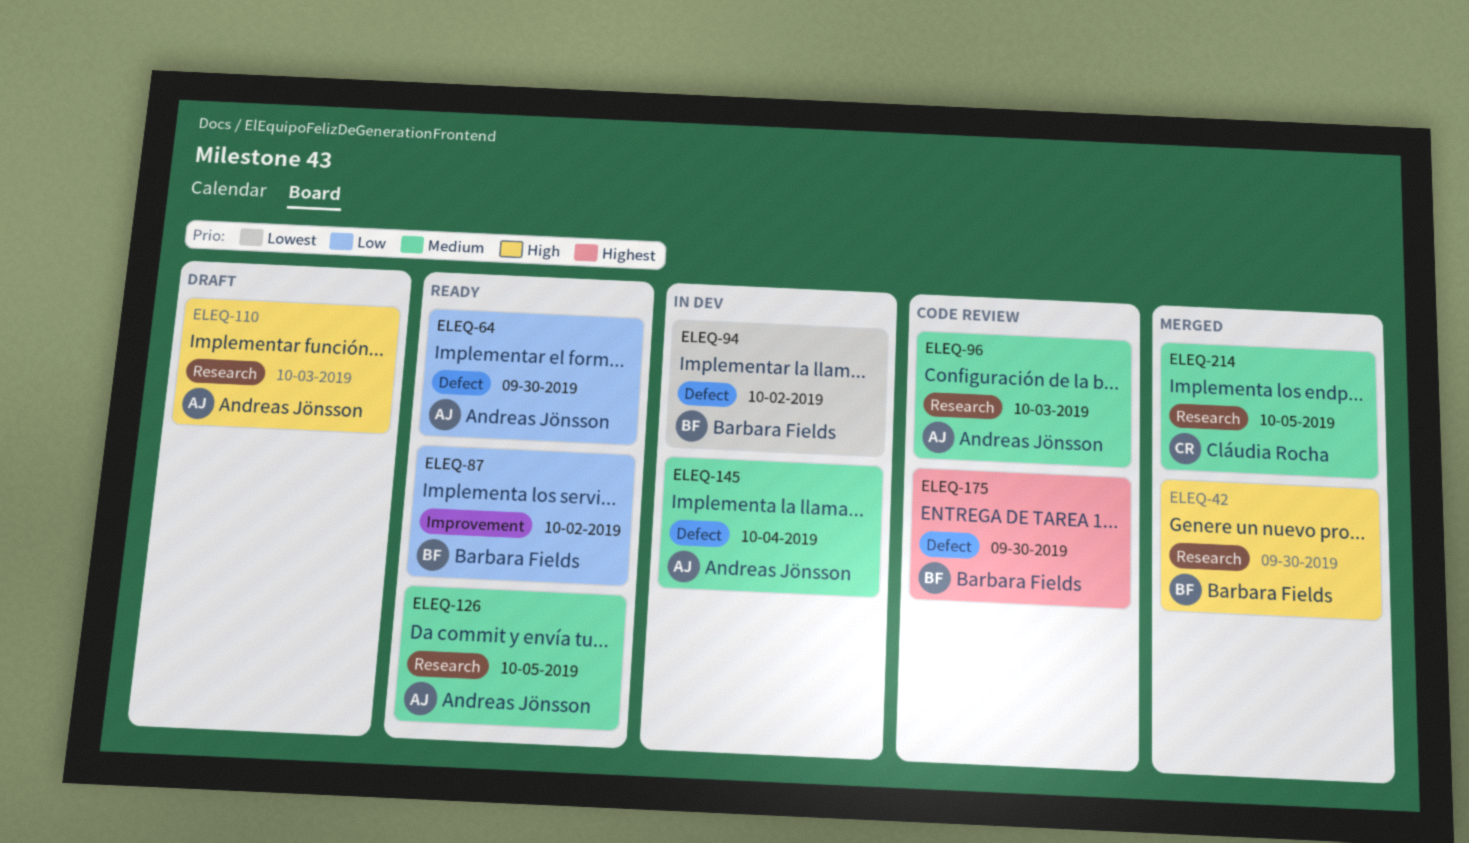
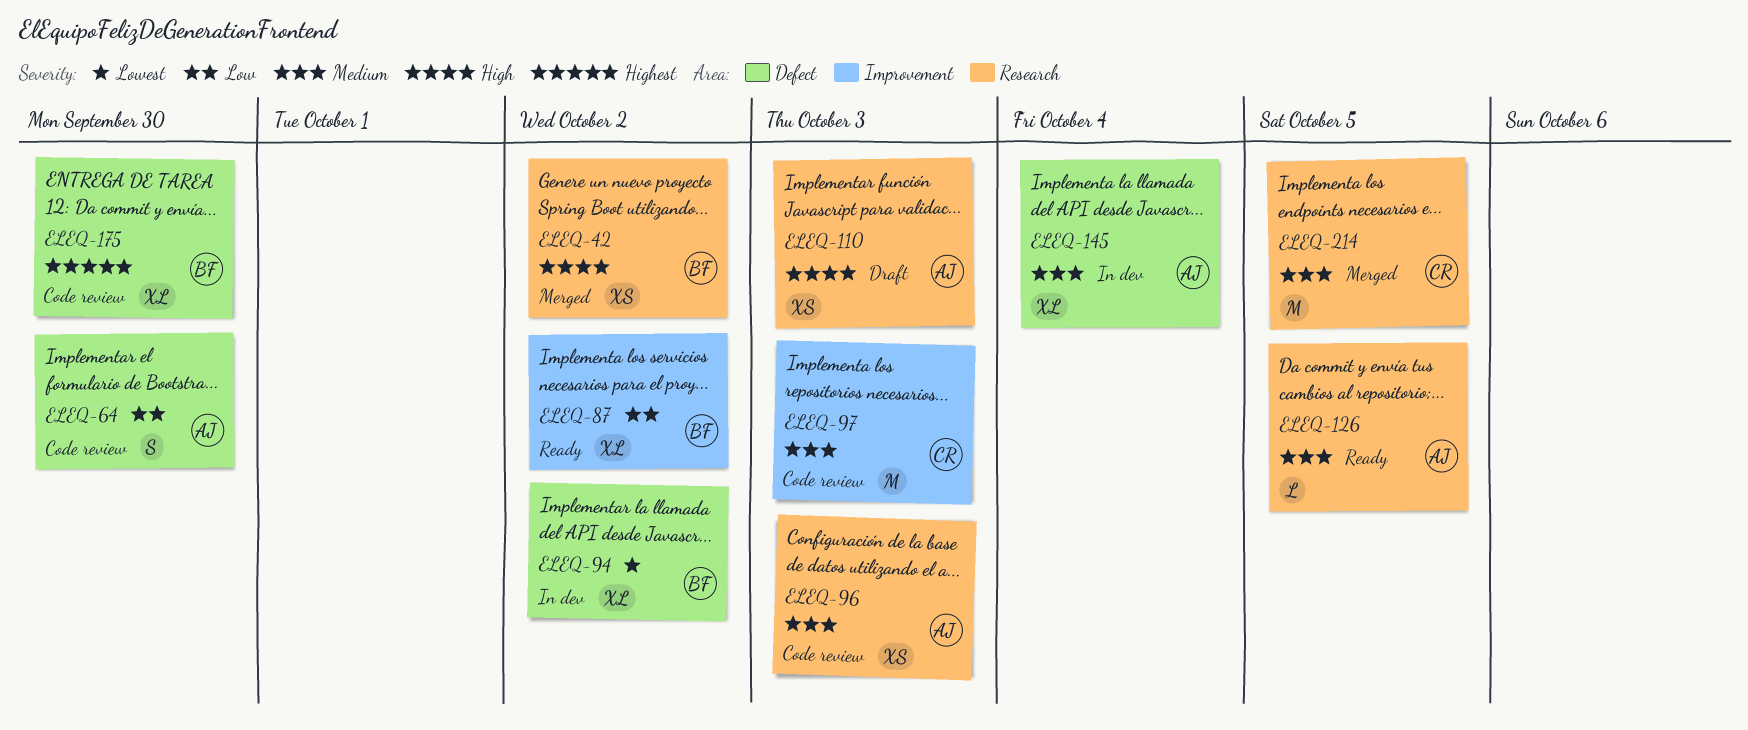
ELEQ-42, due: Sep 30 -> Oct 2
ELEQ-64, status: Ready -> Code review
ELEQ-97: none -> present

